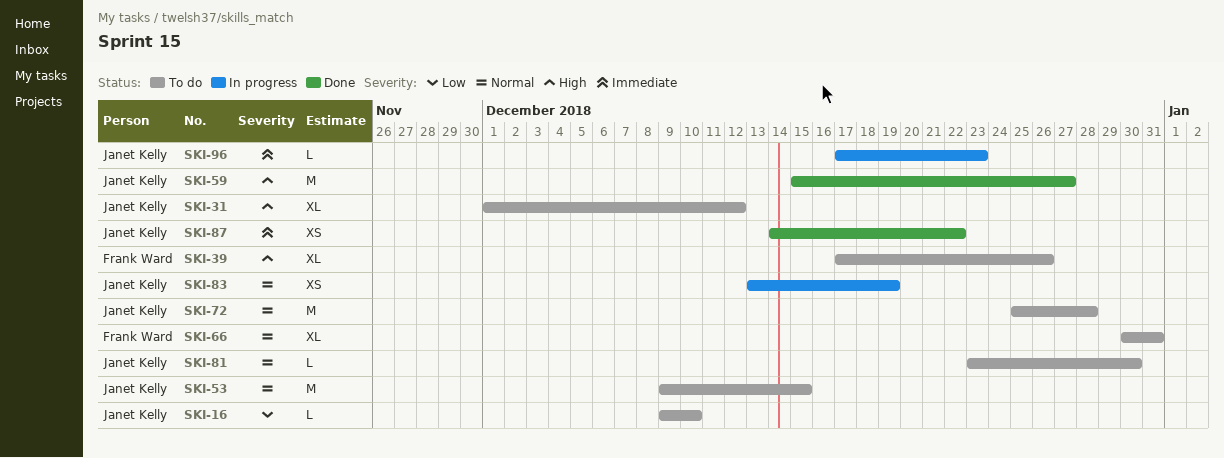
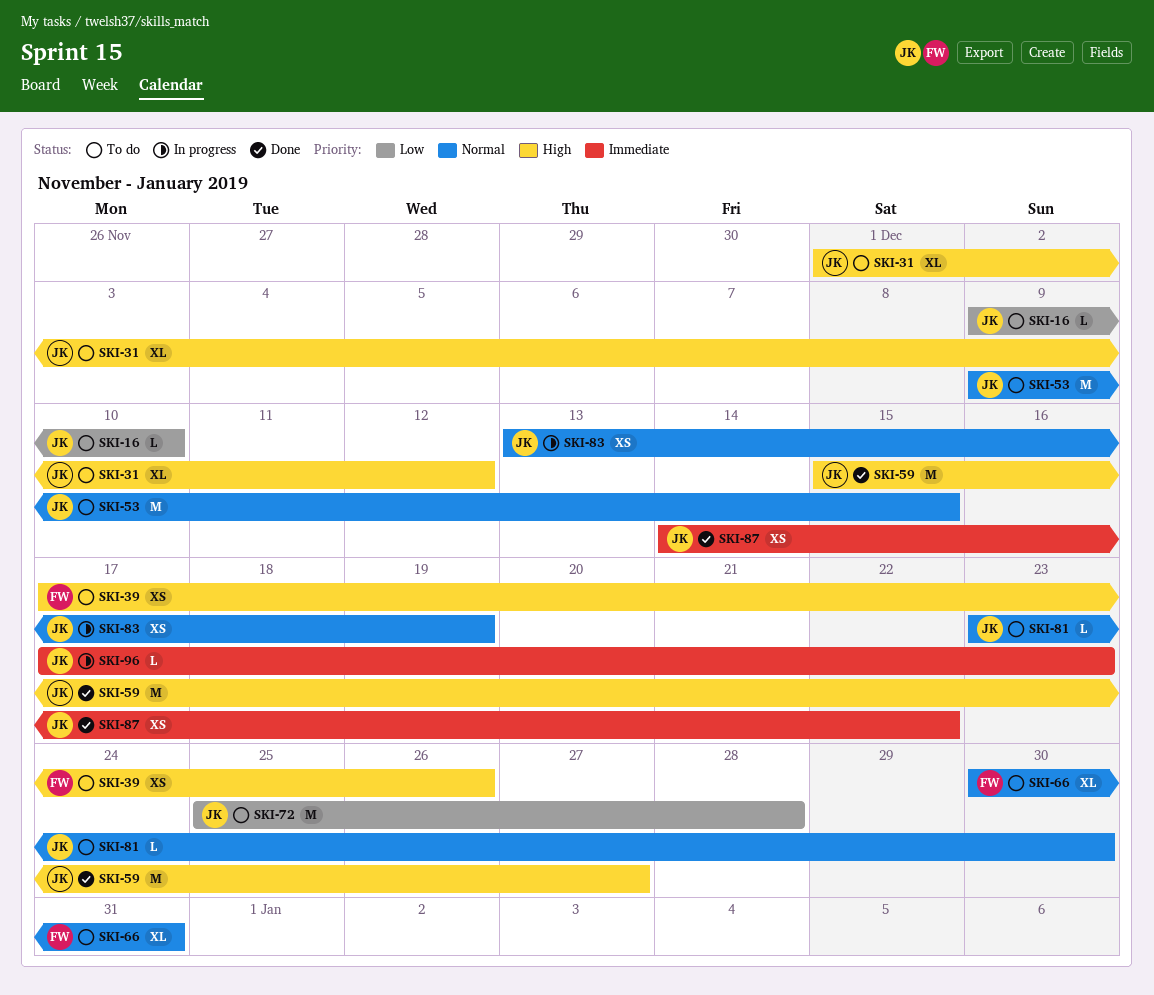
SKI-39, estimate: XL -> XS
SKI-72, priority: Normal -> Low

